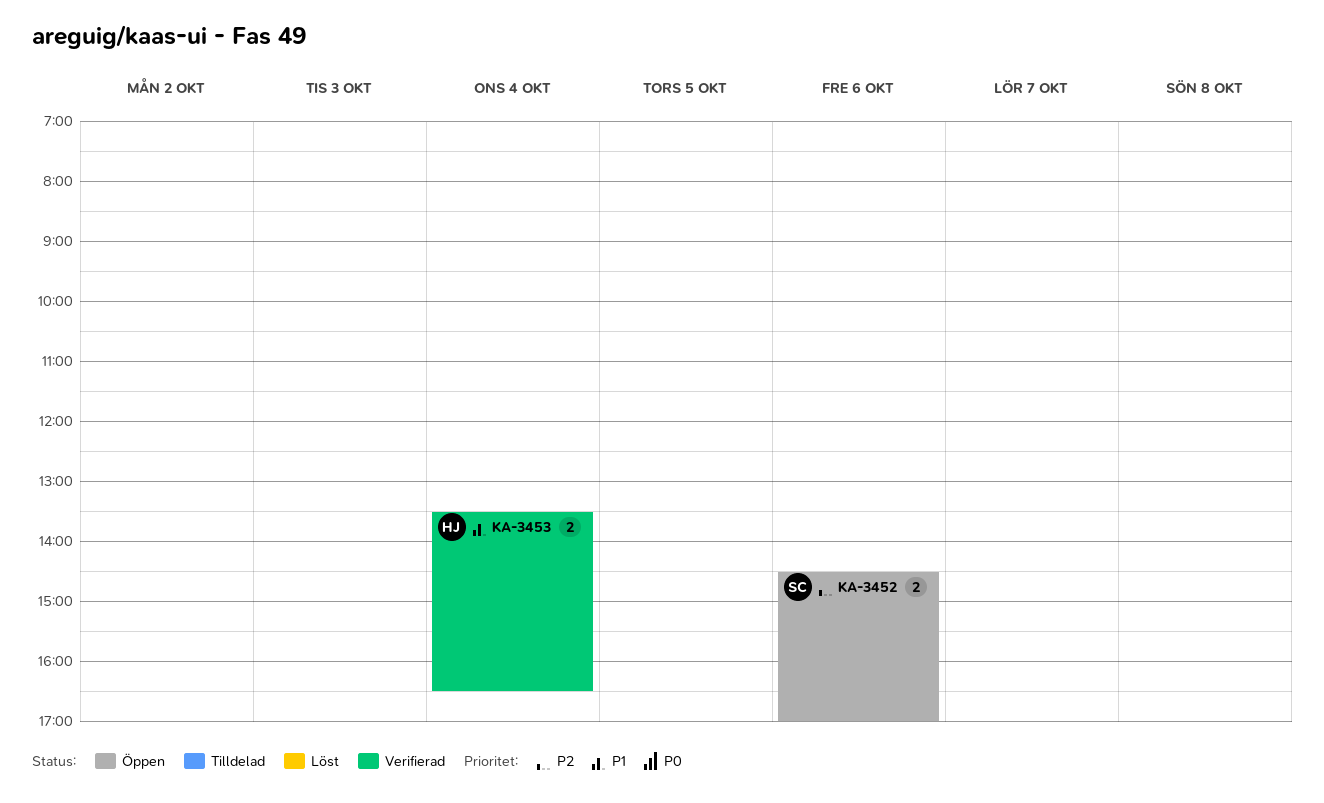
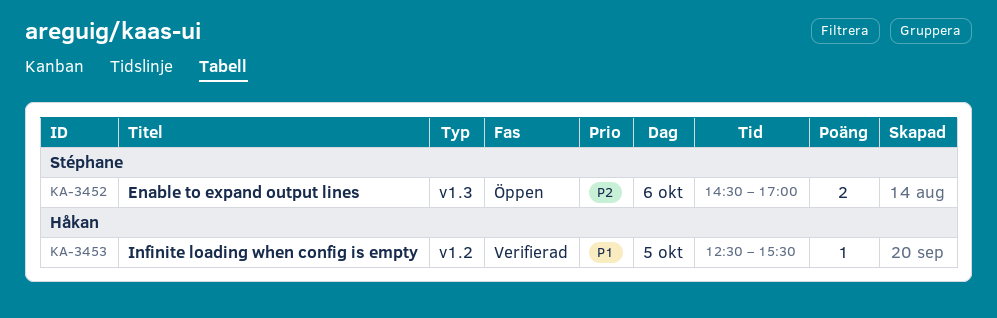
KA-3453, estimate: 2 -> 1
KA-3453, day: Oct 4 -> Oct 5
KA-3453, begins: 13:30 -> 12:30
KA-3453, ends: 16:30 -> 15:30

